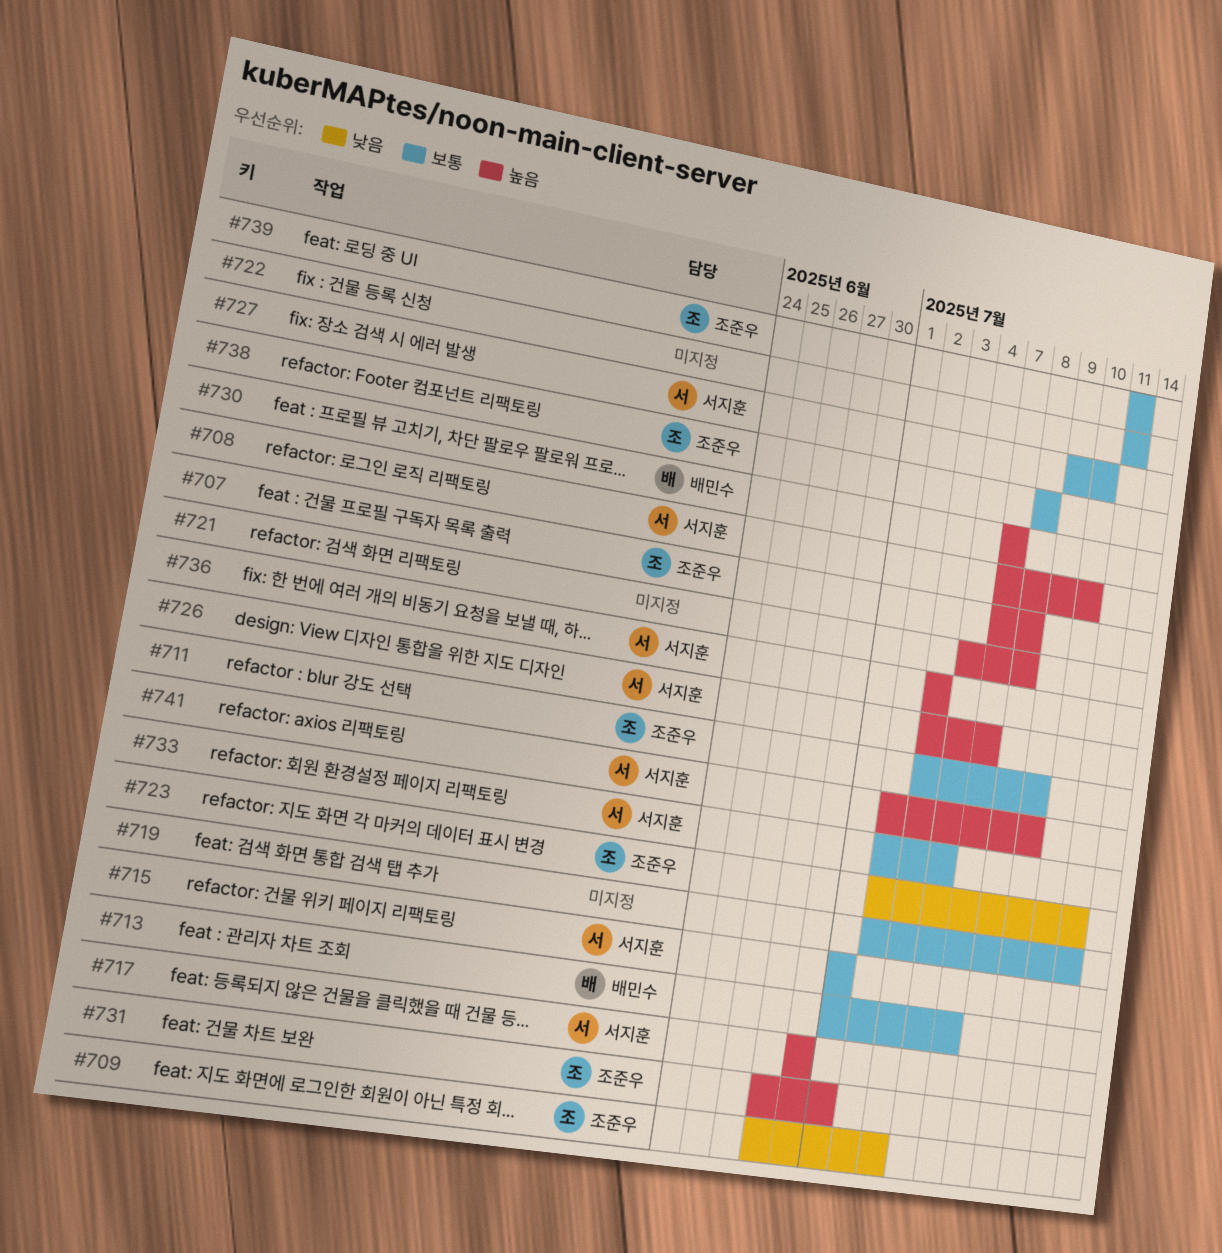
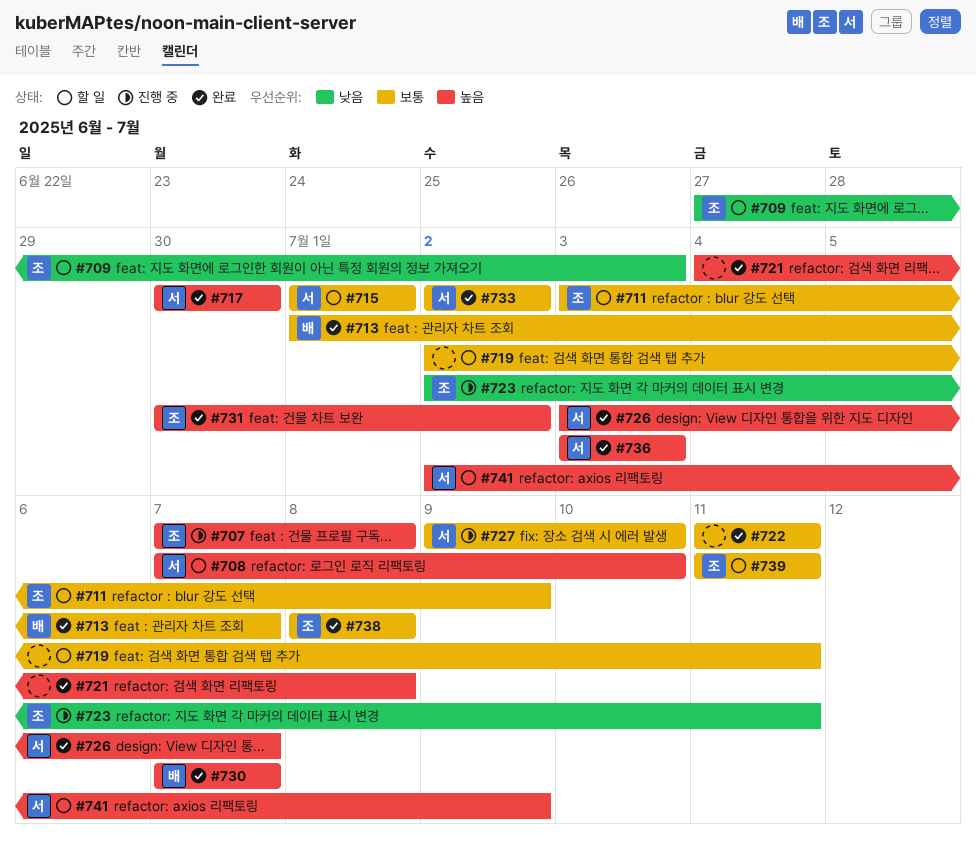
#731, start: Jun 27 -> Jun 30
#731, due: Jul 1 -> Jul 2
#733, due: Jul 4 -> Jul 2

